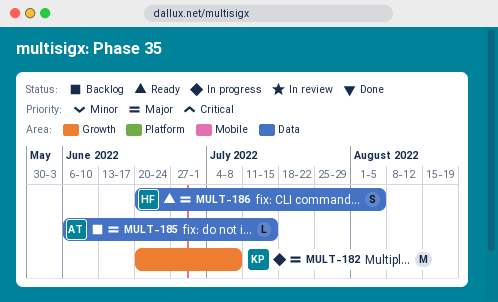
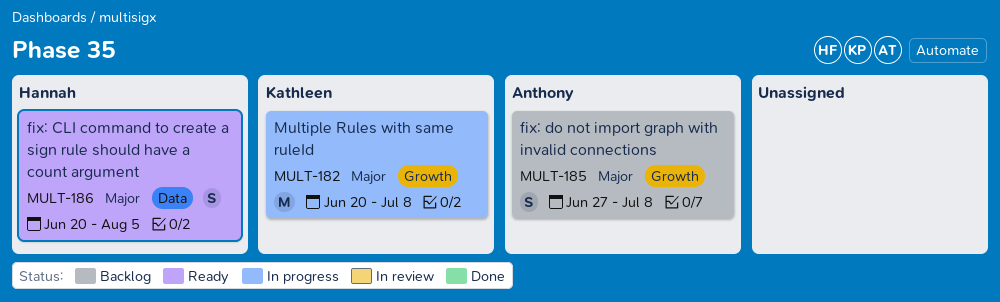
MULT-185, label: Data -> Growth
MULT-185, estimate: L -> S
MULT-185, start: Jun 6 -> Jun 27
MULT-185, due: Jul 15 -> Jul 8

